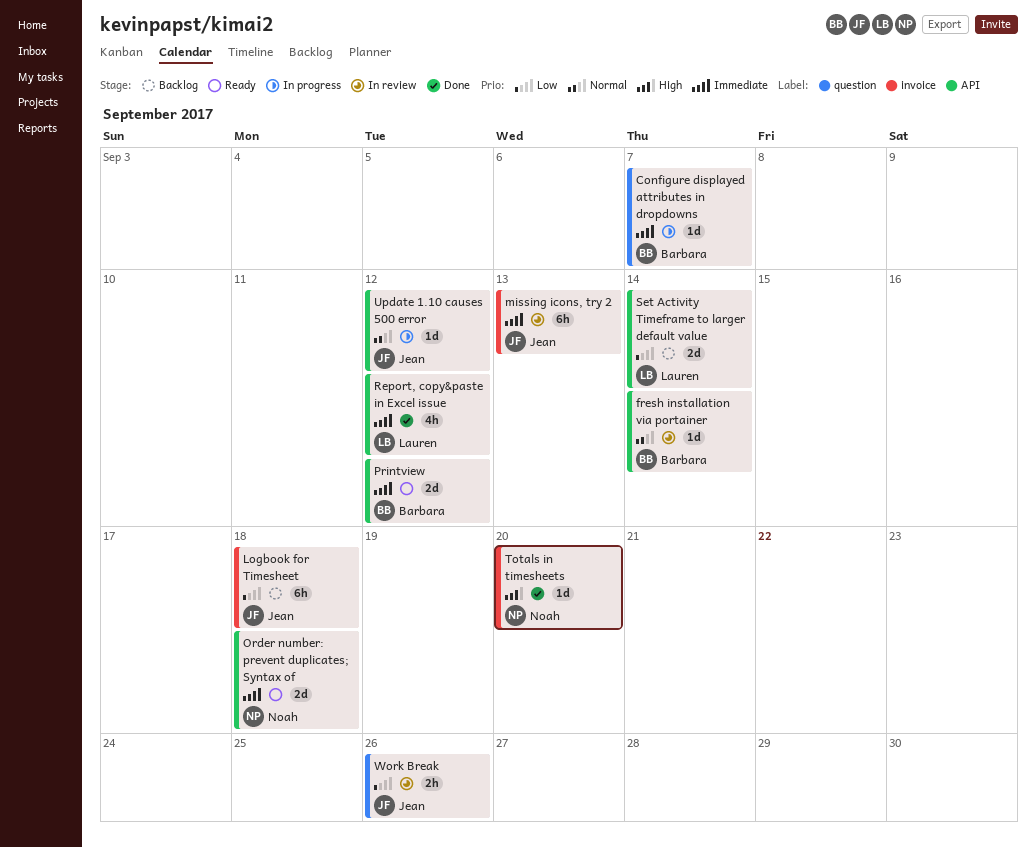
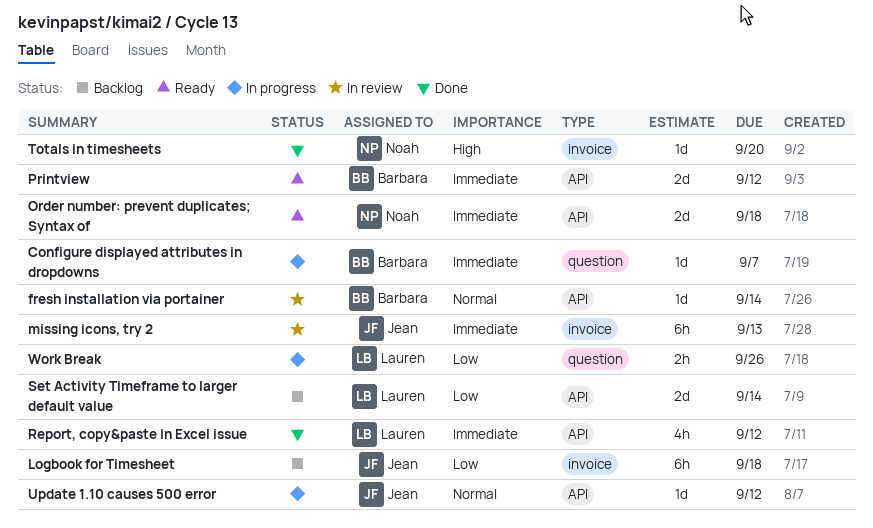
Work Break, status: In review -> In progress
Work Break, owner: Jean -> Lauren

